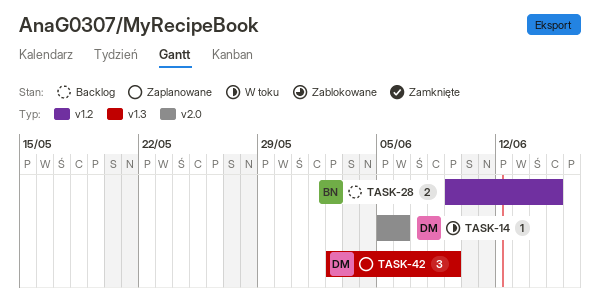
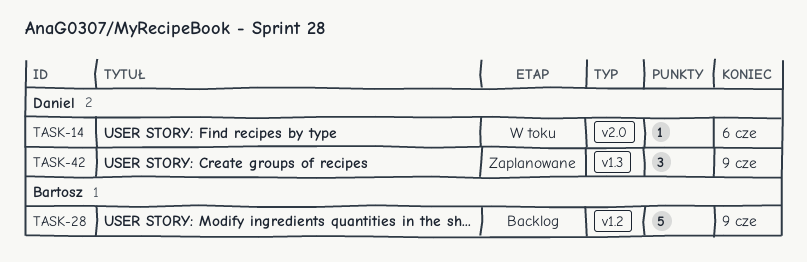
TASK-28, estimate: 2 -> 5
TASK-28, due: Jun 15 -> Jun 9

